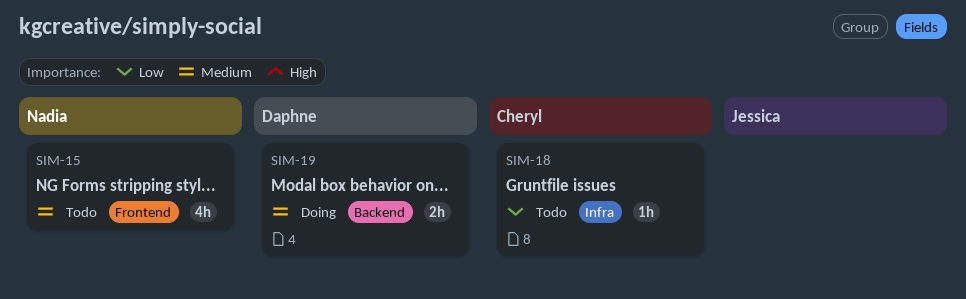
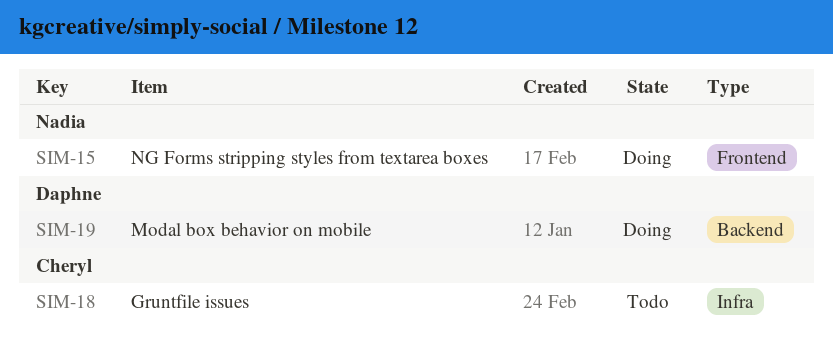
SIM-15, status: Todo -> Doing

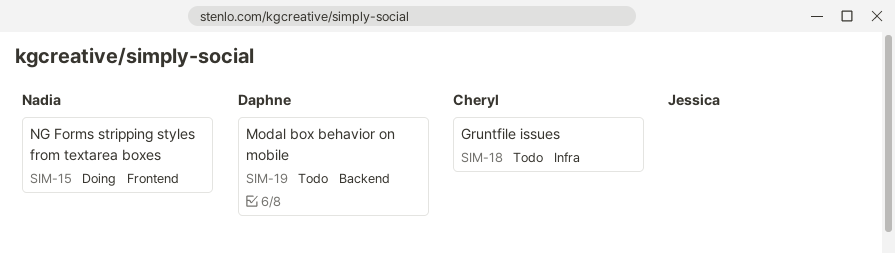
SIM-19, status: Doing -> Todo

